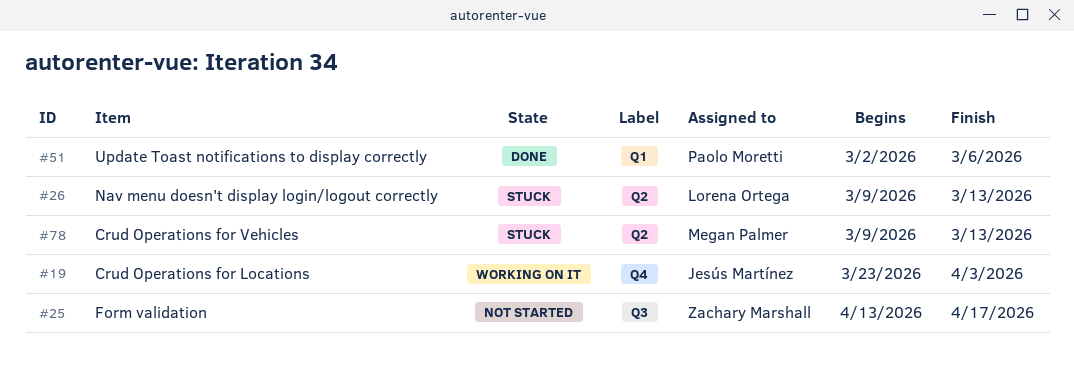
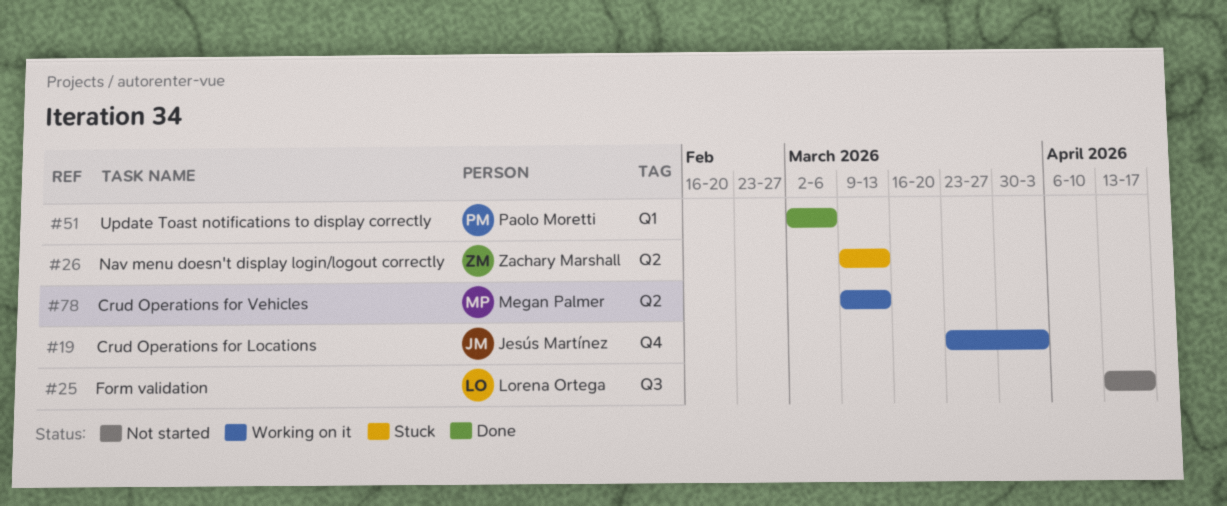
#25, owner: Zachary Marshall -> Lorena Ortega
#26, owner: Lorena Ortega -> Zachary Marshall
#78, status: Stuck -> Working on it

